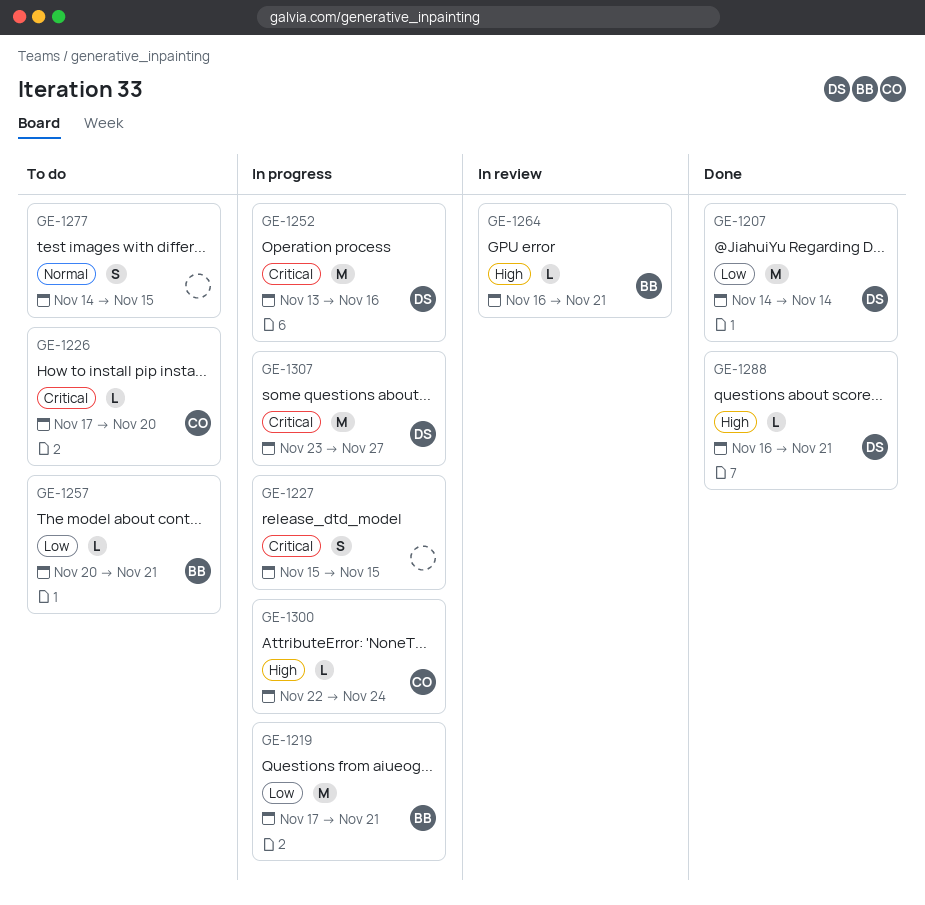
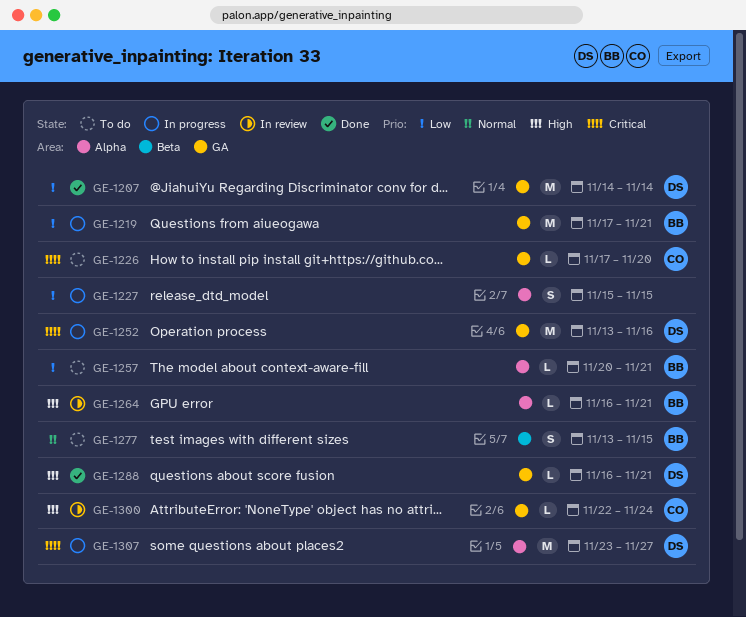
GE-1227, priority: Critical -> Low
GE-1277, owner: none -> BB
GE-1277, start: Nov 14 -> Nov 13
GE-1300, status: In progress -> In review

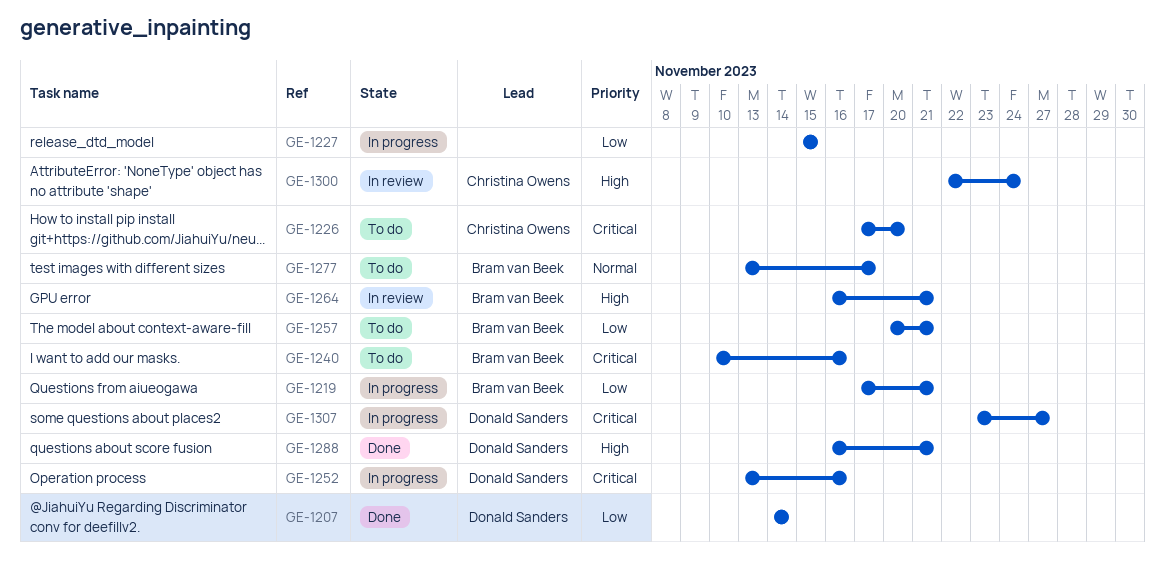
GE-1240: none -> present
GE-1277, due: Nov 15 -> Nov 17

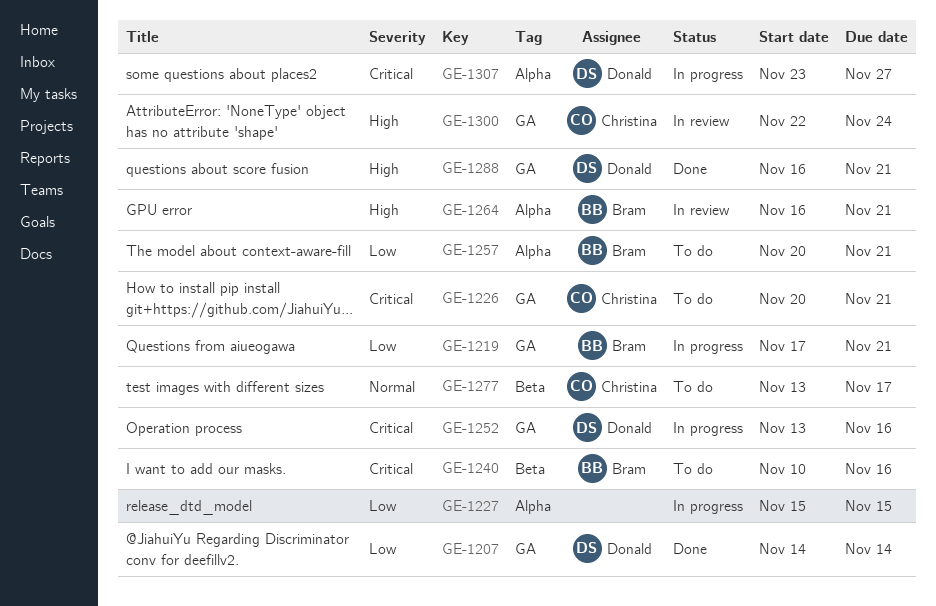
GE-1226, start: Nov 17 -> Nov 20
GE-1226, due: Nov 20 -> Nov 21
GE-1277, owner: Bram van Beek -> Christina Owens

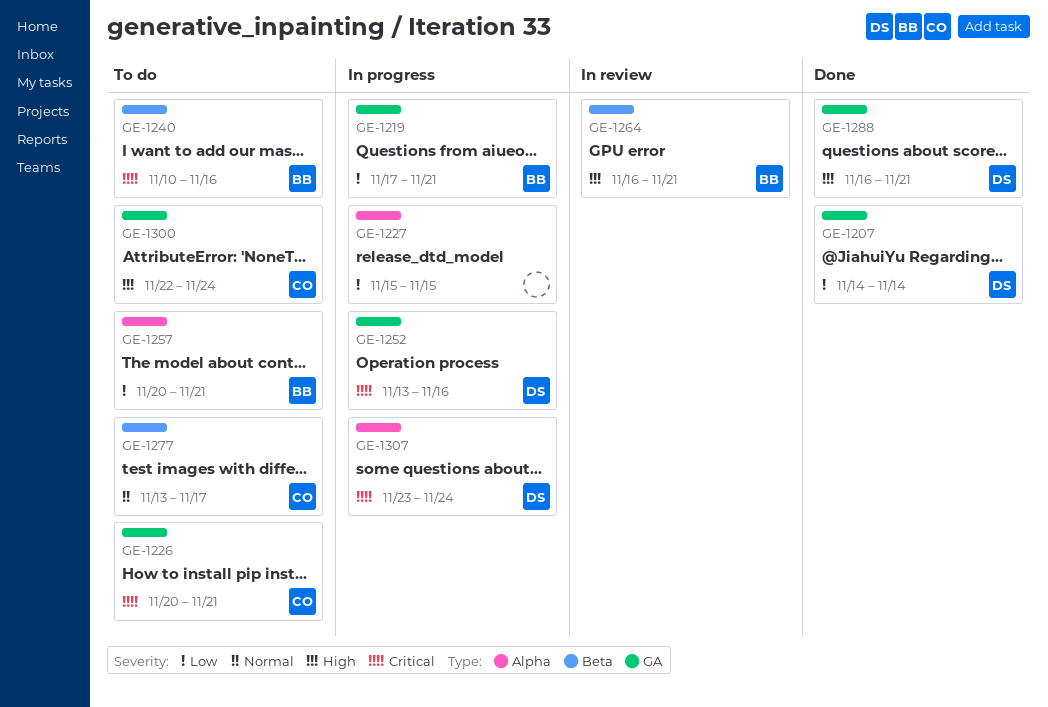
GE-1264, label: Alpha -> Beta
GE-1300, status: In review -> To do
GE-1307, due: Nov 27 -> Nov 24

